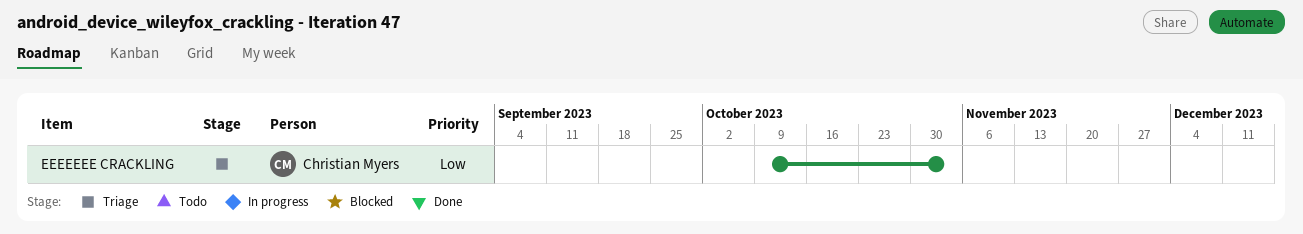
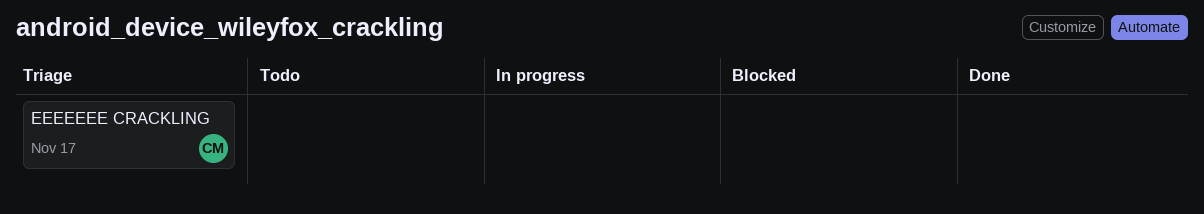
EEEEEEE CRACKLING, due: Nov 3 -> Nov 17

